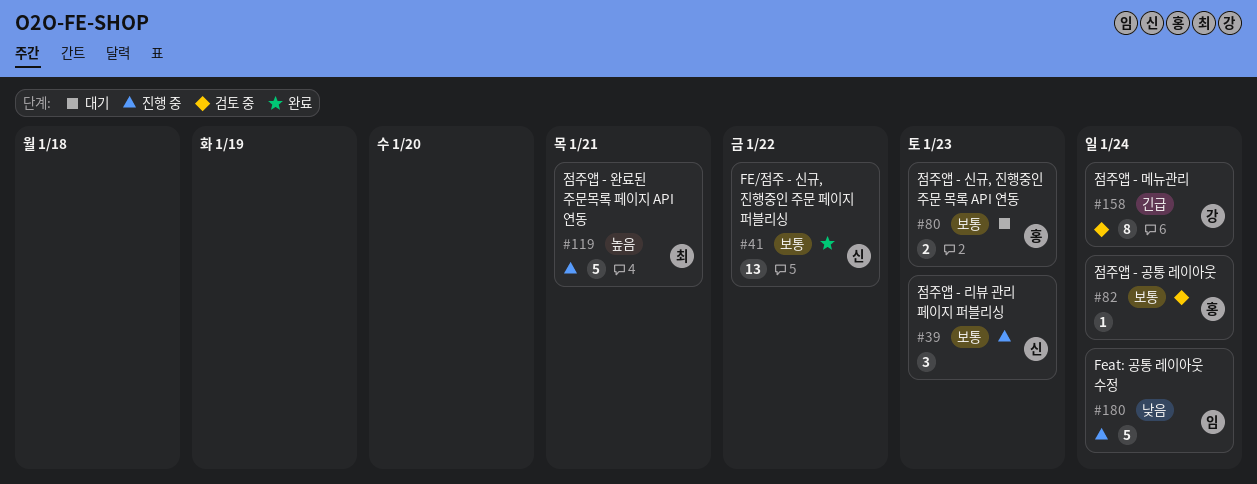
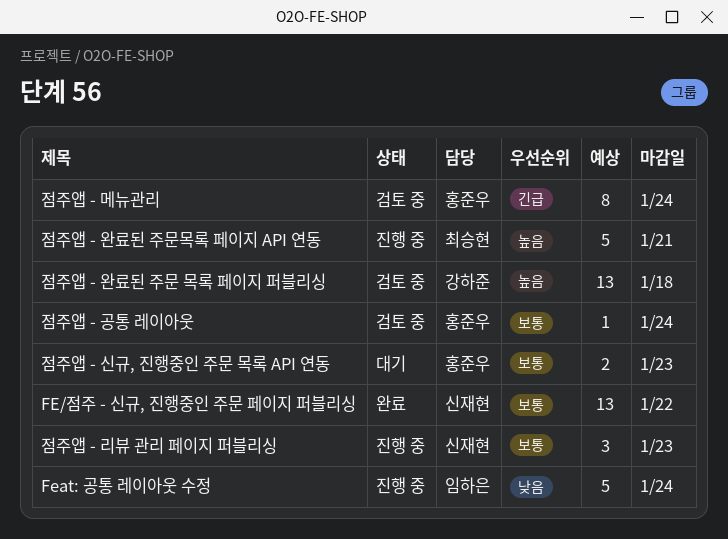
점주앱 - 메뉴관리, owner: 강하준 -> 홍준우
점주앱 - 완료된 주문 목록 페이지 퍼블리싱: none -> present

